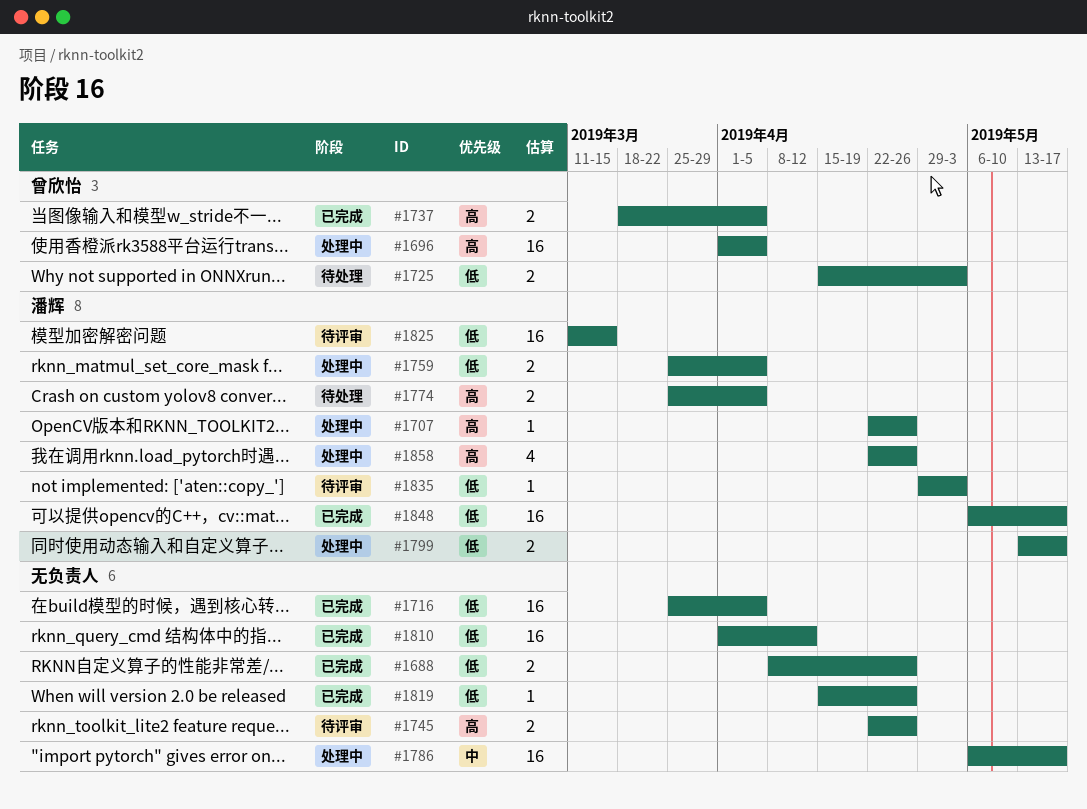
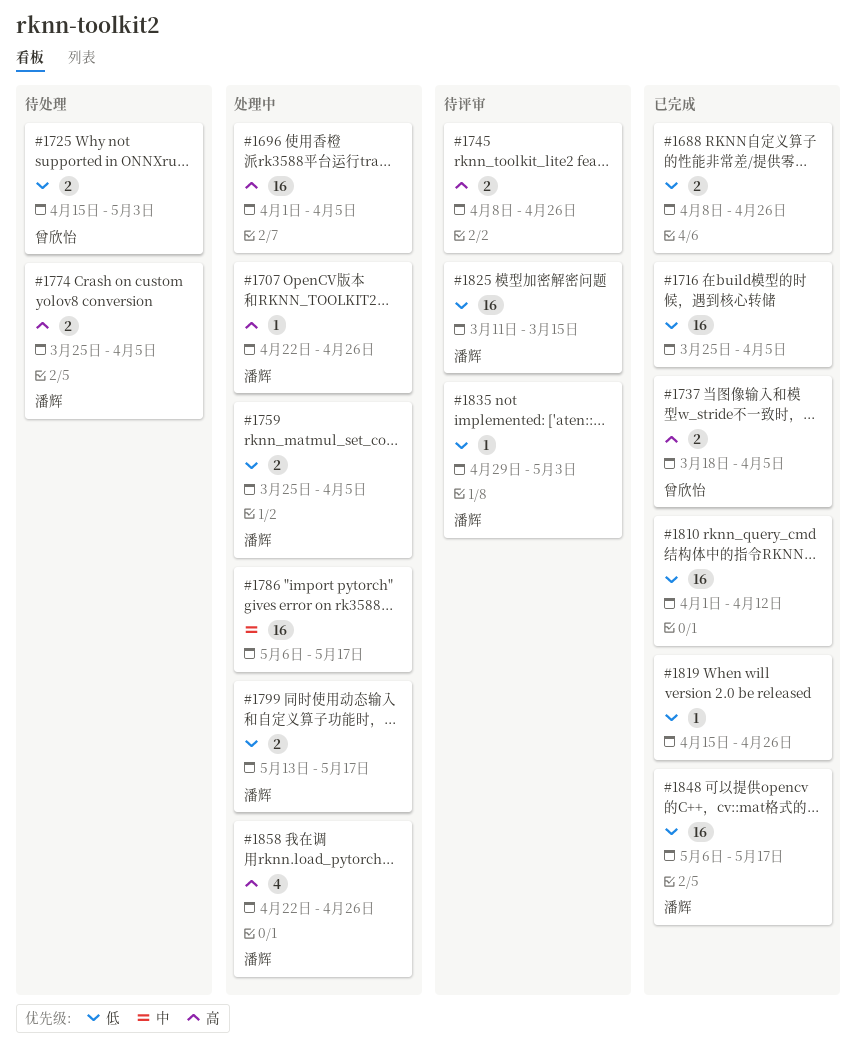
#1696, owner: 曾欣怡 -> none
#1745, start: Apr 22 -> Apr 8

